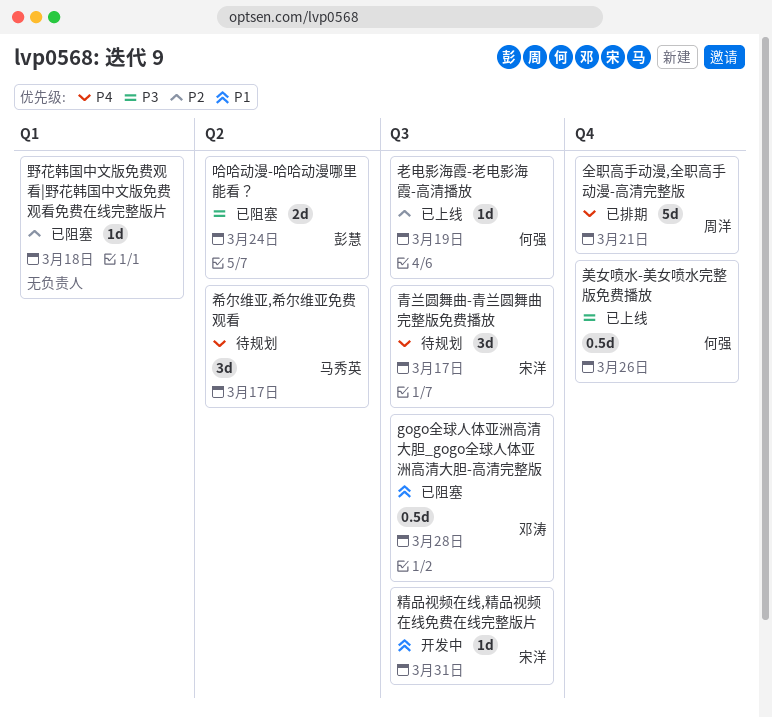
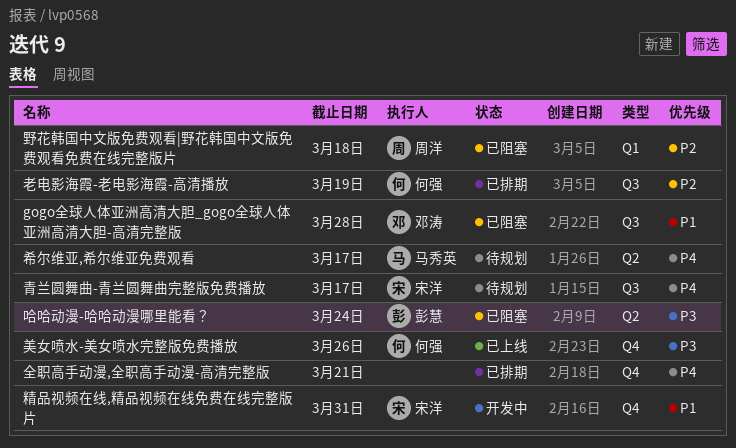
全职高手动漫,全职高手动漫-高清完整版, owner: 周洋 -> none
精品视频在线,精品视频在线免费在线完整版片, label: Q3 -> Q4
老电影海霞-老电影海霞-高清播放, status: 已上线 -> 已排期
野花韩国中文版免费观看|野花韩国中文版免费观看免费在线完整版片, owner: none -> 周洋

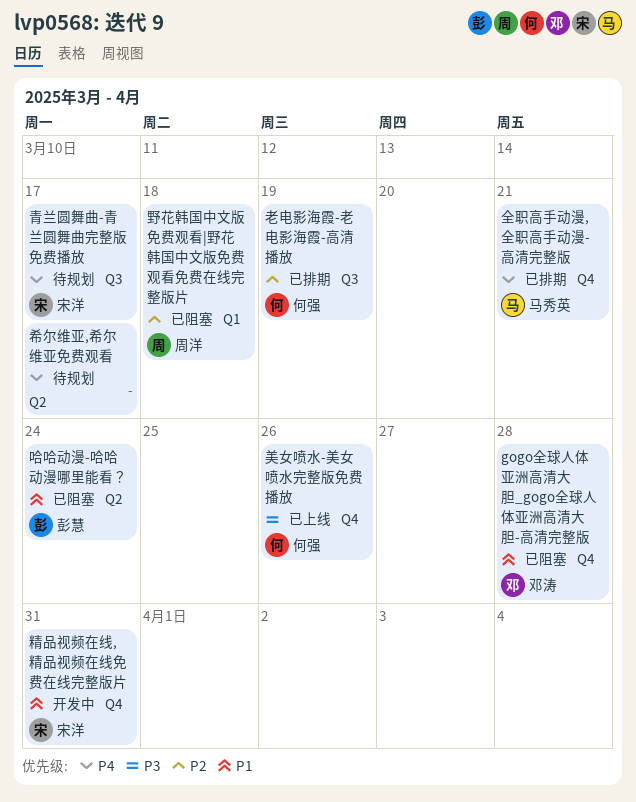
gogo全球人体亚洲高清大胆_gogo全球人体亚洲高清大胆-高清完整版, label: Q3 -> Q4
全职高手动漫,全职高手动漫-高清完整版, owner: none -> 马秀英
哈哈动漫-哈哈动漫哪里能看？, priority: P3 -> P1
希尔维亚,希尔维亚免费观看, owner: 马秀英 -> none

